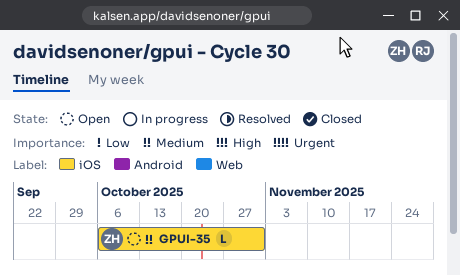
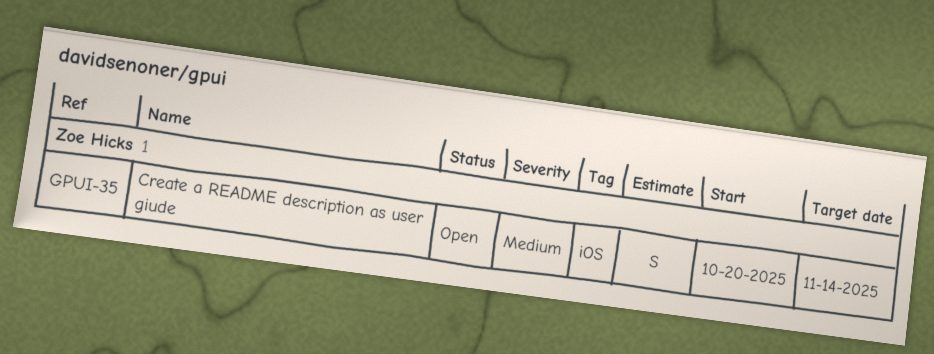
GPUI-35, estimate: L -> S
GPUI-35, start: Oct 6 -> Oct 20
GPUI-35, due: Oct 31 -> Nov 14

